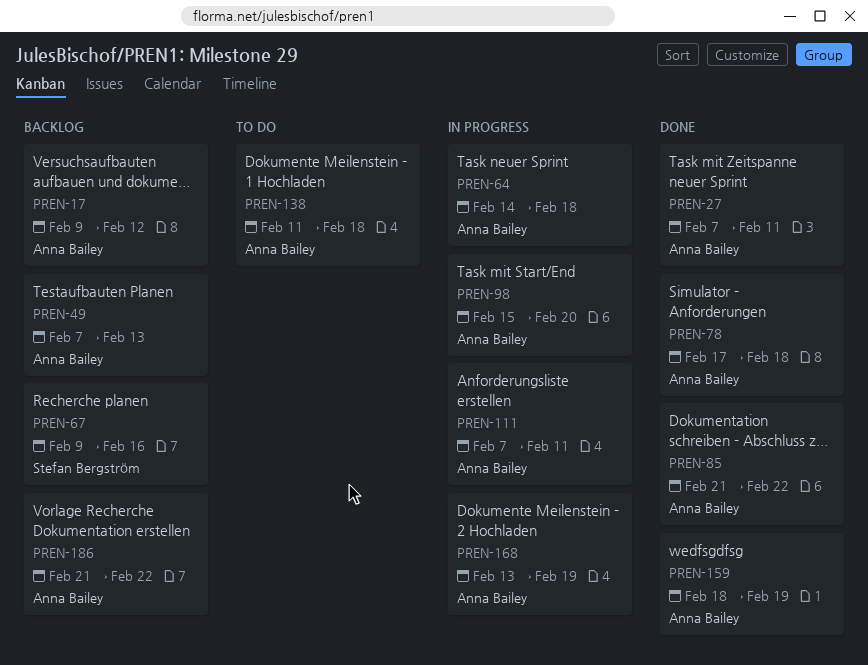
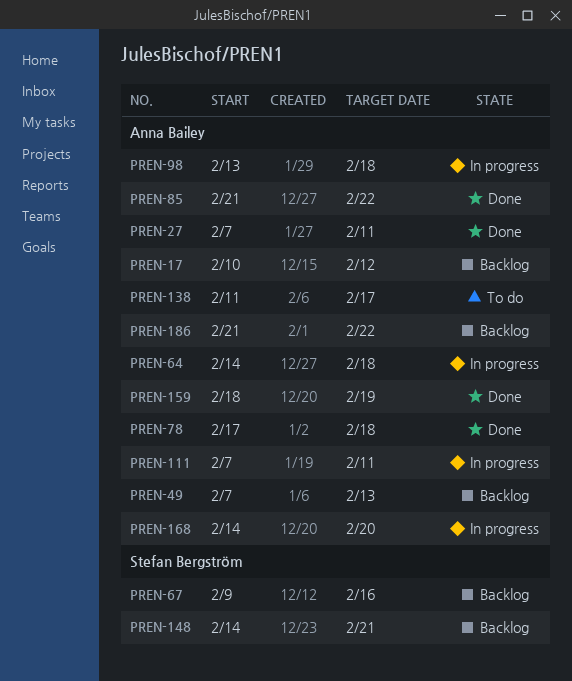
PREN-17, start: Feb 9 -> Feb 10
PREN-98, start: Feb 15 -> Feb 13
PREN-98, due: Feb 20 -> Feb 18
PREN-138, due: Feb 18 -> Feb 17
PREN-148: none -> present
PREN-168, start: Feb 13 -> Feb 14
PREN-168, due: Feb 19 -> Feb 20

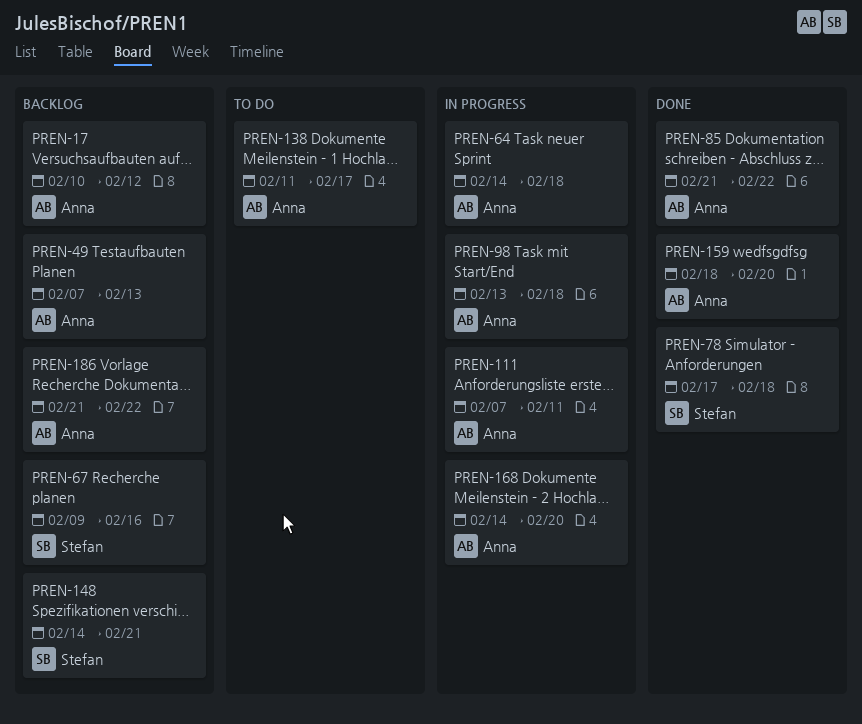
PREN-27: present -> none
PREN-78, owner: Anna Bailey -> Stefan Bergström
PREN-159, due: Feb 19 -> Feb 20

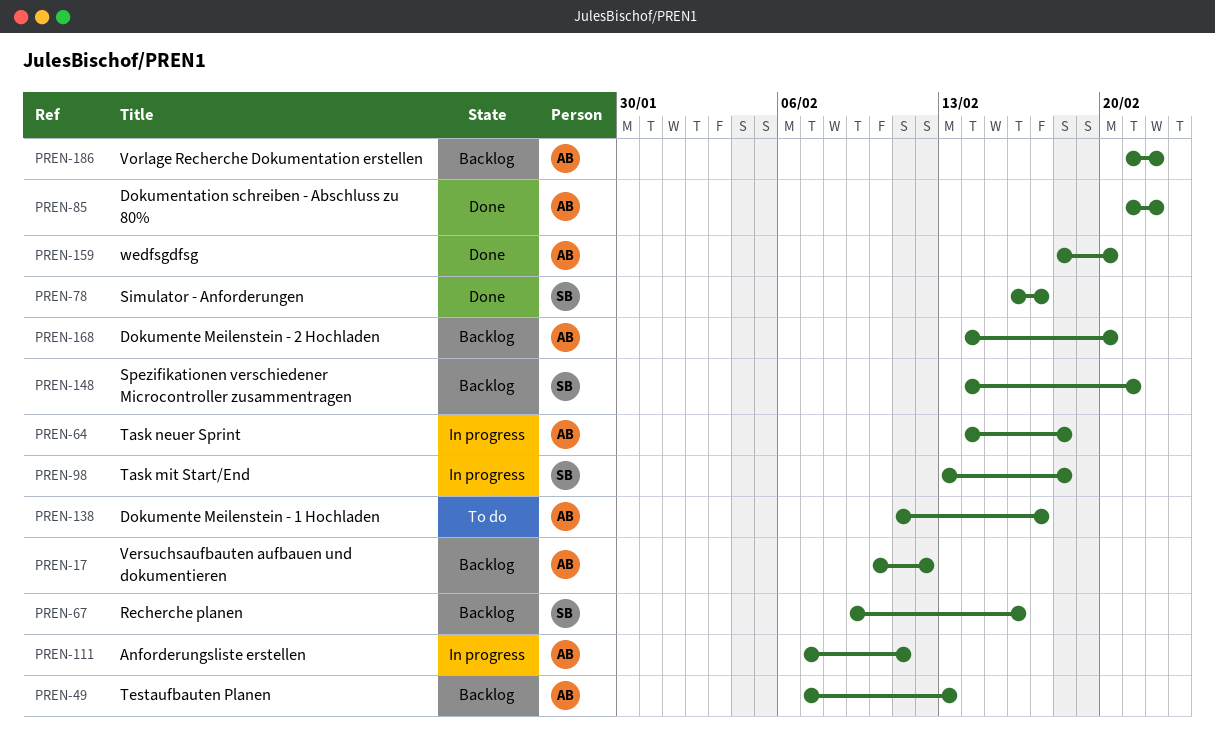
PREN-78, start: Feb 17 -> Feb 16
PREN-78, due: Feb 18 -> Feb 17
PREN-98, owner: Anna -> Stefan
PREN-168, status: In progress -> Backlog

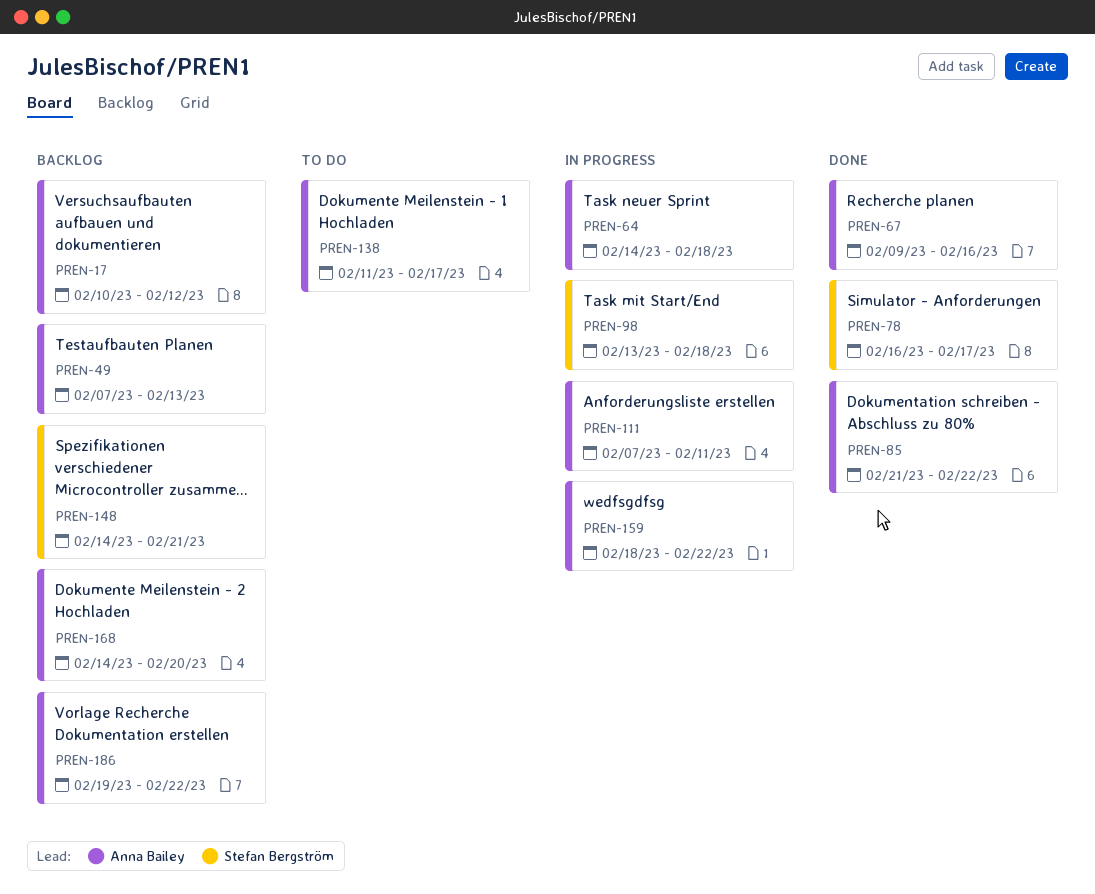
PREN-67, status: Backlog -> Done
PREN-67, owner: Stefan Bergström -> Anna Bailey
PREN-159, status: Done -> In progress
PREN-159, due: Feb 20 -> Feb 22
PREN-186, start: Feb 21 -> Feb 19

